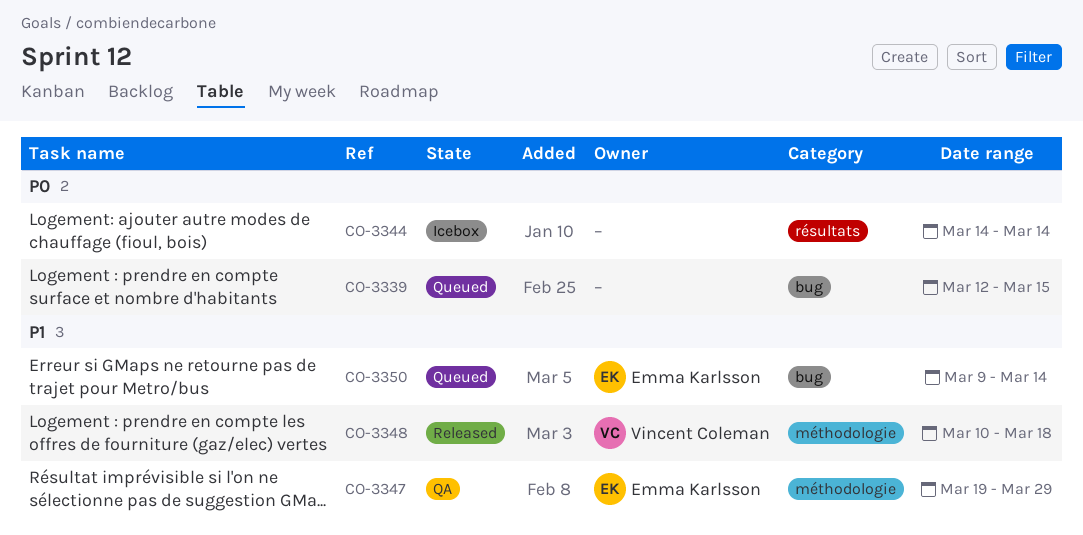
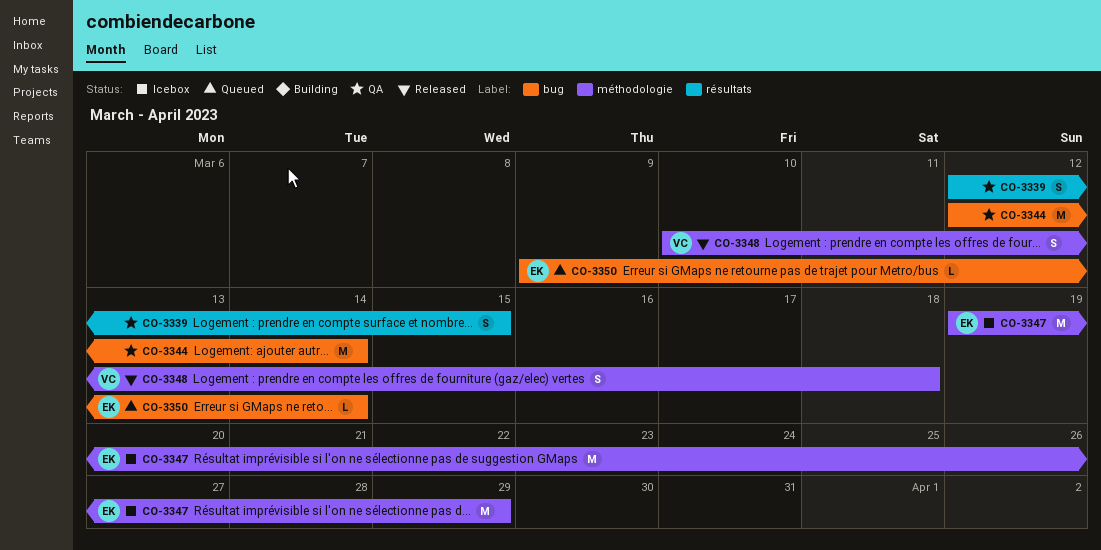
CO-3339, status: Queued -> QA
CO-3339, label: bug -> résultats
CO-3344, status: Icebox -> QA
CO-3344, label: résultats -> bug
CO-3344, start: Mar 14 -> Mar 12
CO-3347, status: QA -> Icebox

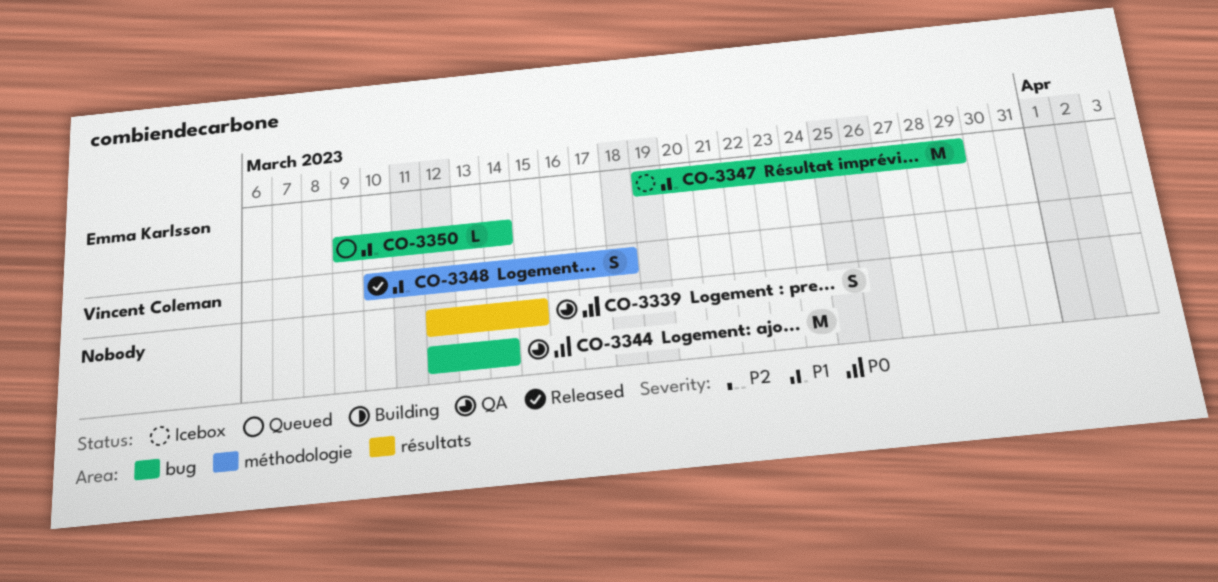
CO-3347, label: méthodologie -> bug

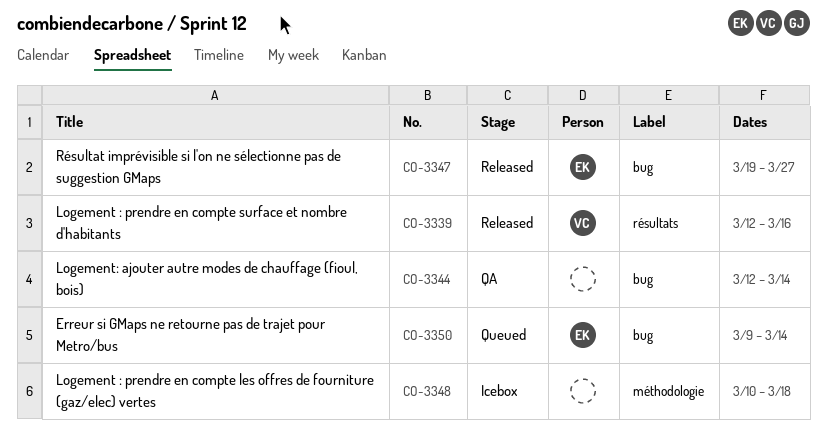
CO-3339, status: QA -> Released
CO-3339, owner: none -> Vincent Coleman
CO-3339, due: Mar 15 -> Mar 16
CO-3347, status: Icebox -> Released
CO-3347, due: Mar 29 -> Mar 27
CO-3348, status: Released -> Icebox
CO-3348, owner: Vincent Coleman -> none

